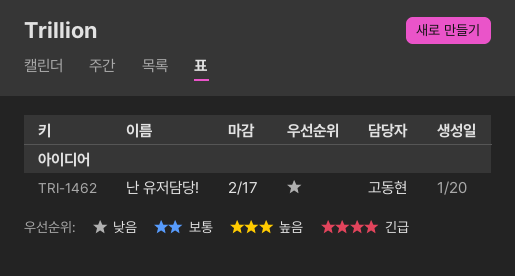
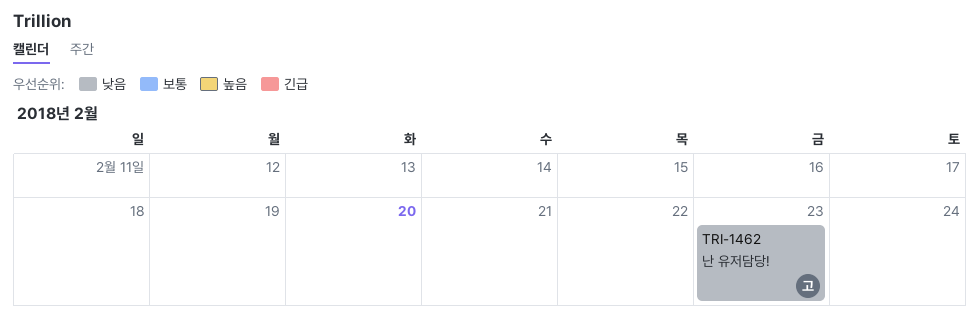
TRI-1462, due: Feb 17 -> Feb 23

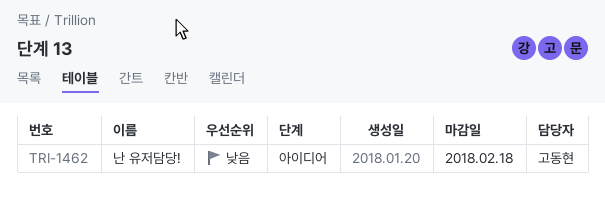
TRI-1462, due: Feb 23 -> Feb 18

